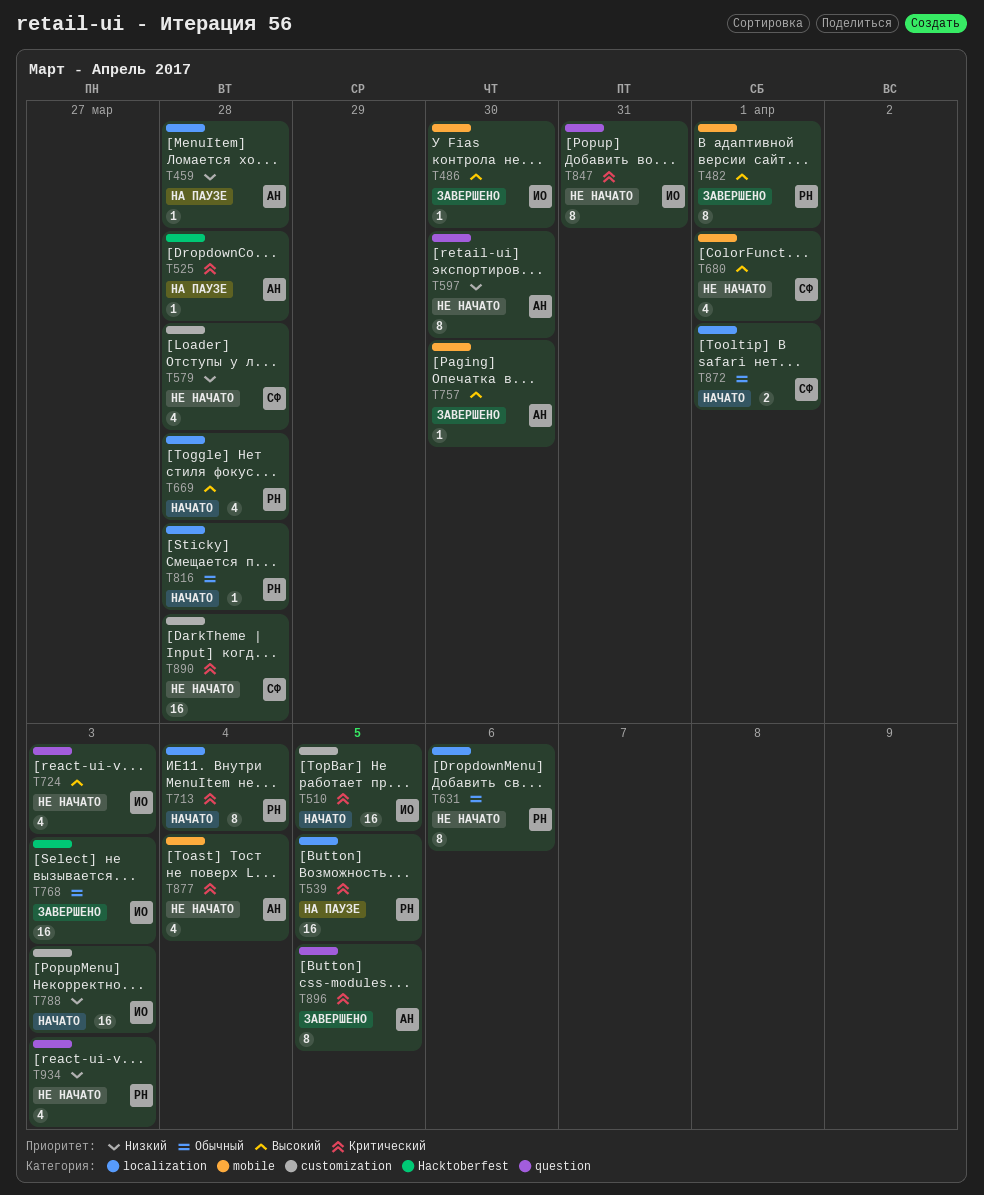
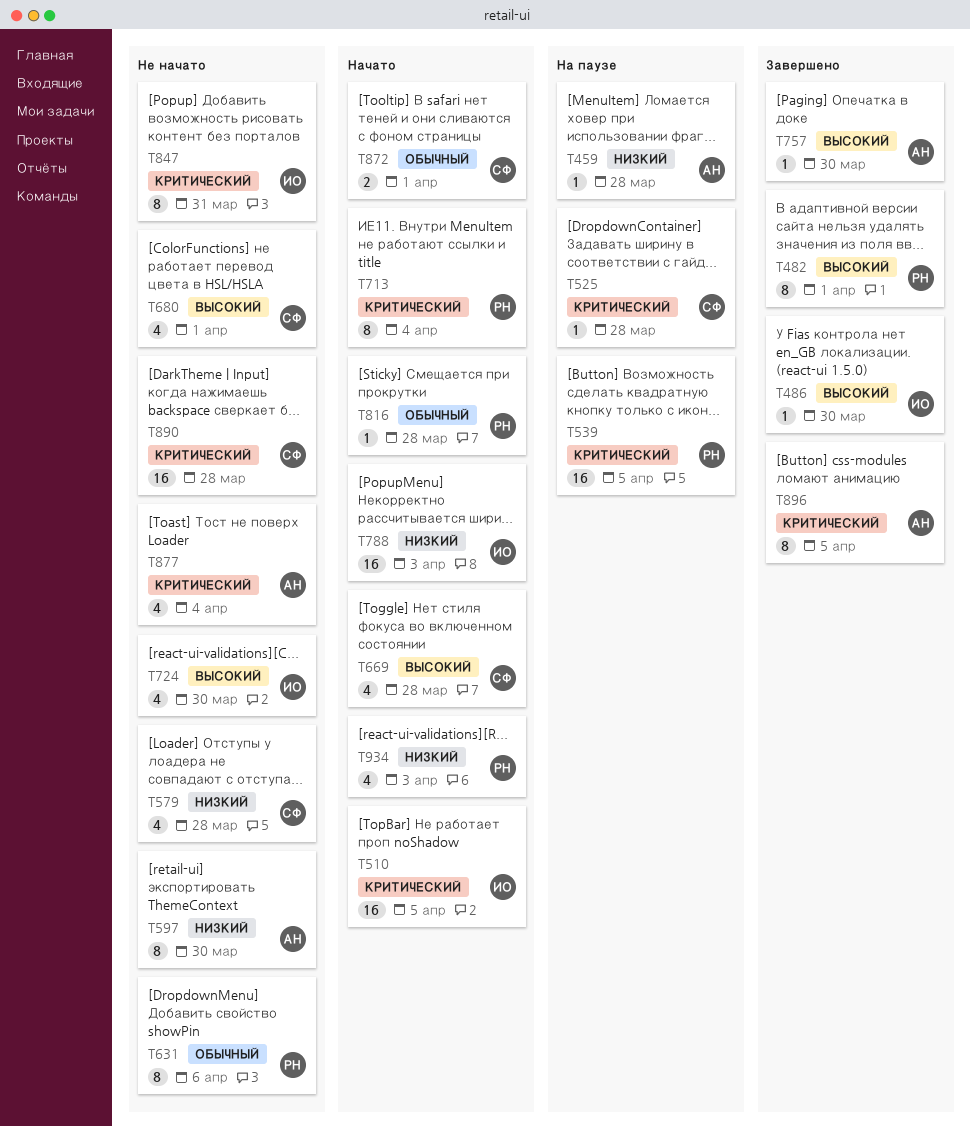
T525, owner: АН -> СФ
T669, owner: РН -> СФ
T724, due: Apr 3 -> Mar 30
T768: present -> none
T934, status: Не начато -> Начато

